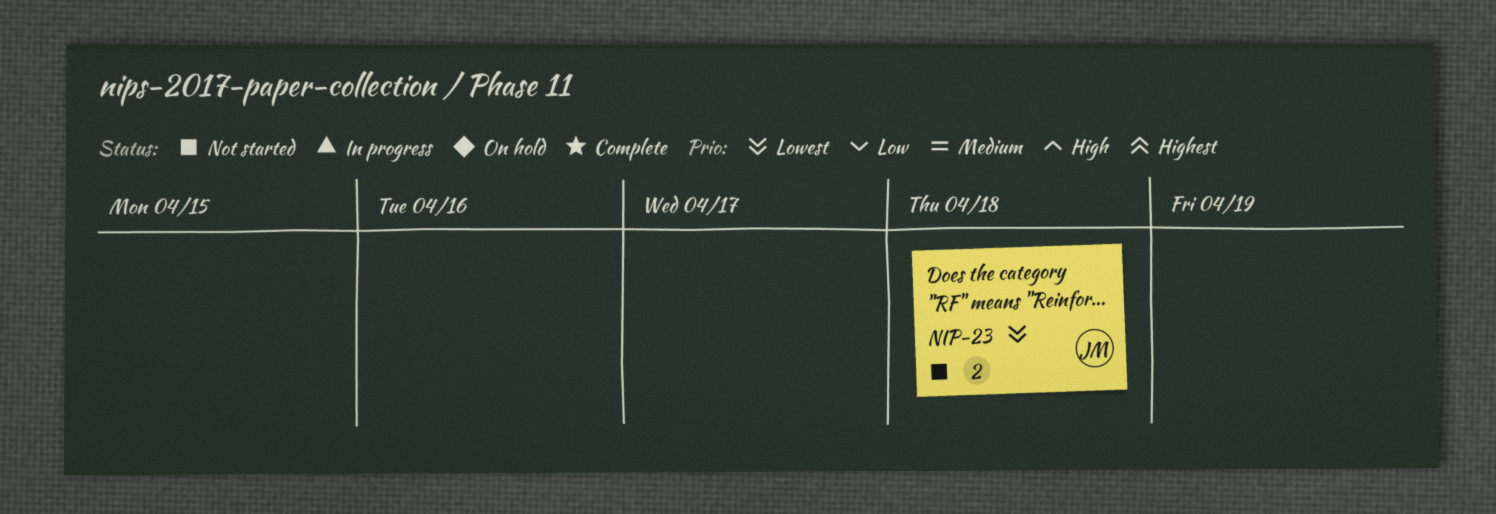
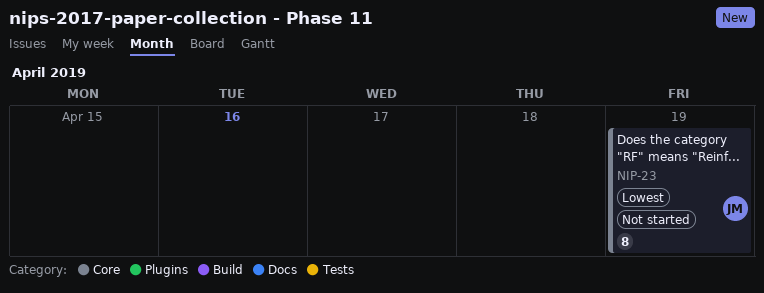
NIP-23, estimate: 2 -> 8
NIP-23, due: Apr 18 -> Apr 19

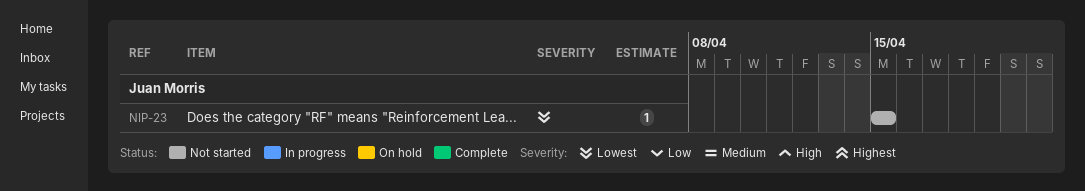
NIP-23, estimate: 8 -> 1
NIP-23, due: Apr 19 -> Apr 15

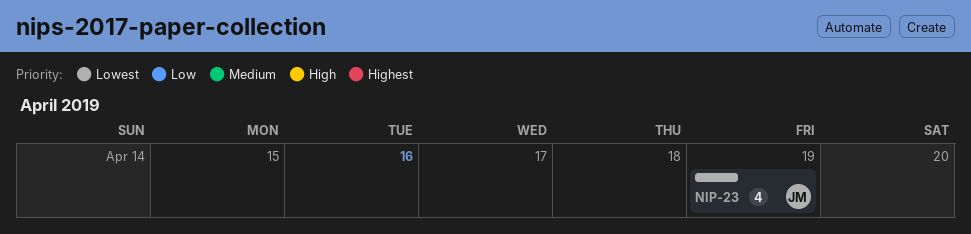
NIP-23, estimate: 1 -> 4
NIP-23, due: Apr 15 -> Apr 19

